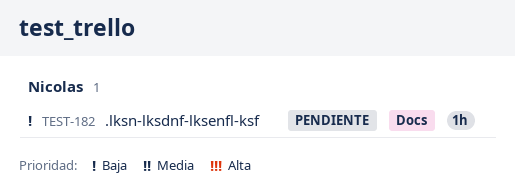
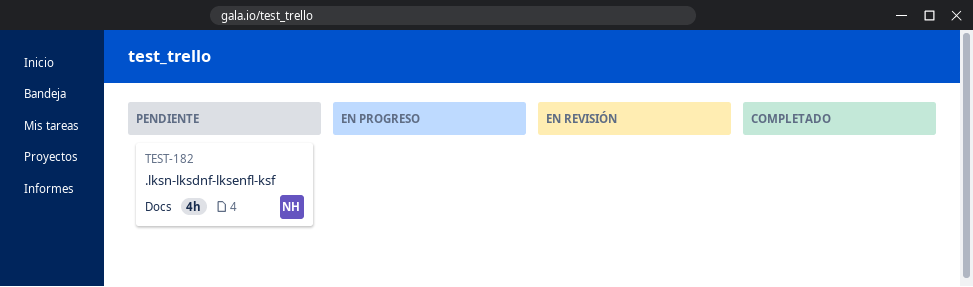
TEST-182, estimate: 1h -> 4h

